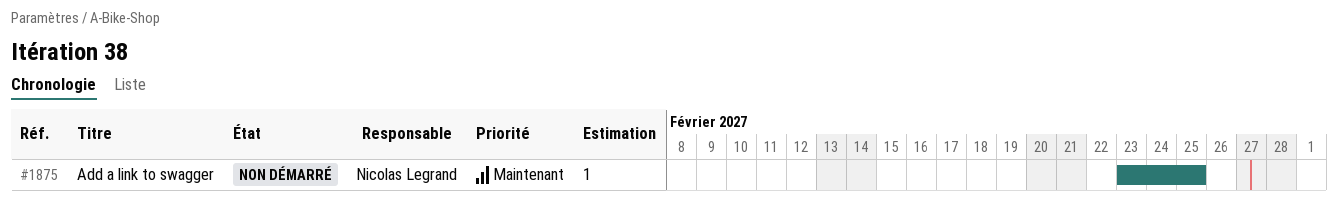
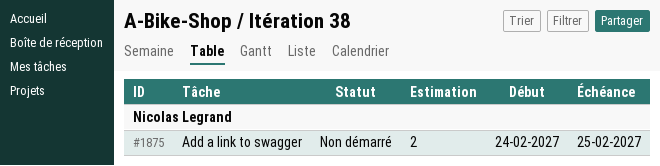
#1875, estimate: 1 -> 2
#1875, start: Feb 23 -> Feb 24

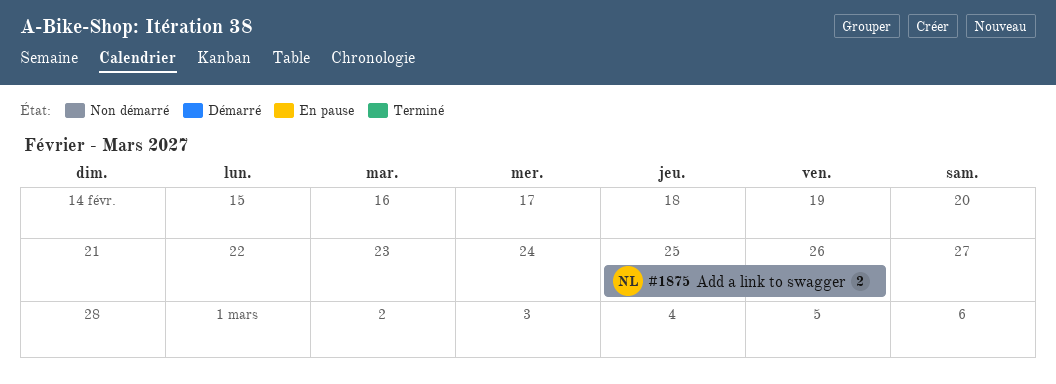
#1875, start: Feb 24 -> Feb 25
#1875, due: Feb 25 -> Feb 26

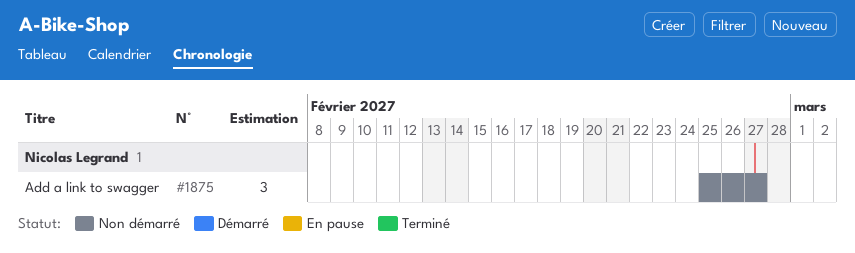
#1875, estimate: 2 -> 3
#1875, due: Feb 26 -> Feb 27

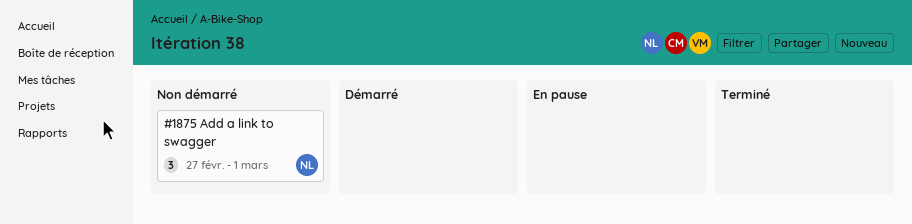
#1875, start: Feb 25 -> Feb 27
#1875, due: Feb 27 -> Mar 1

